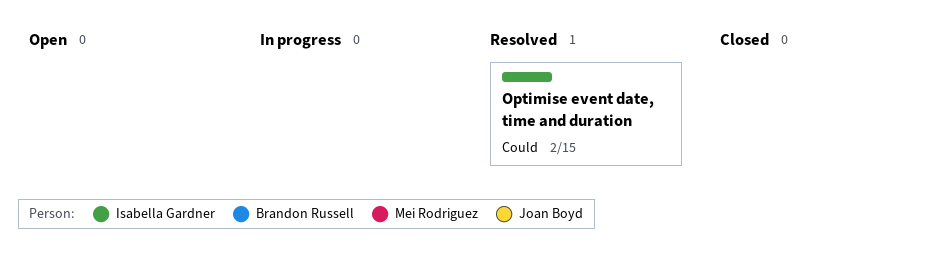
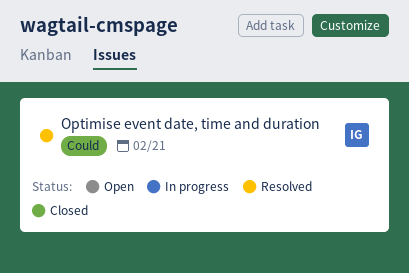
Optimise event date, time and duration, due: Feb 15 -> Feb 21

